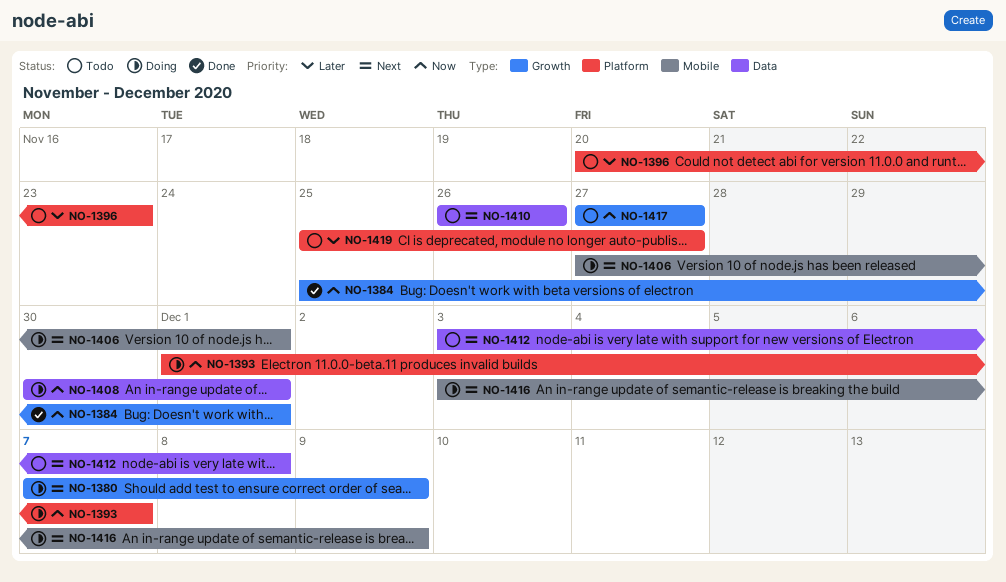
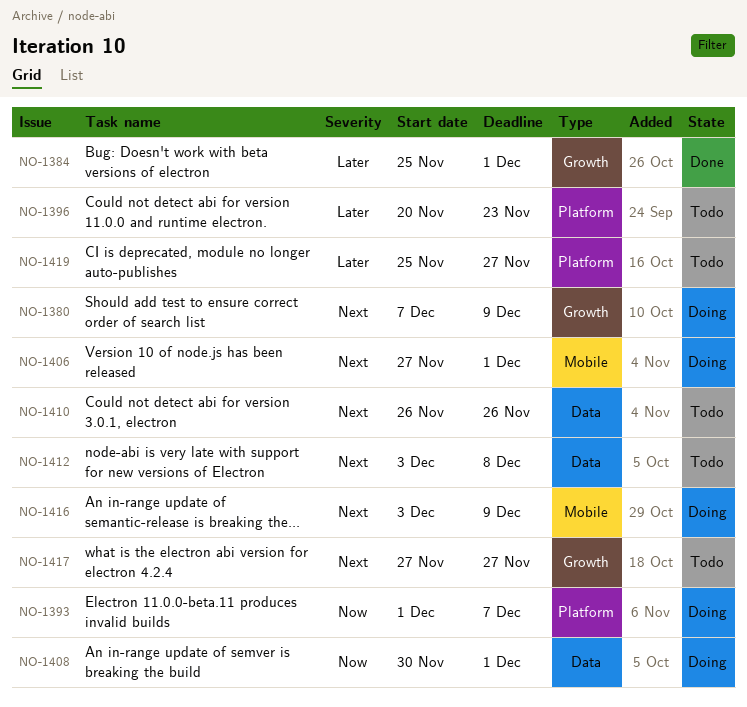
NO-1384, priority: Now -> Later
NO-1417, priority: Now -> Next

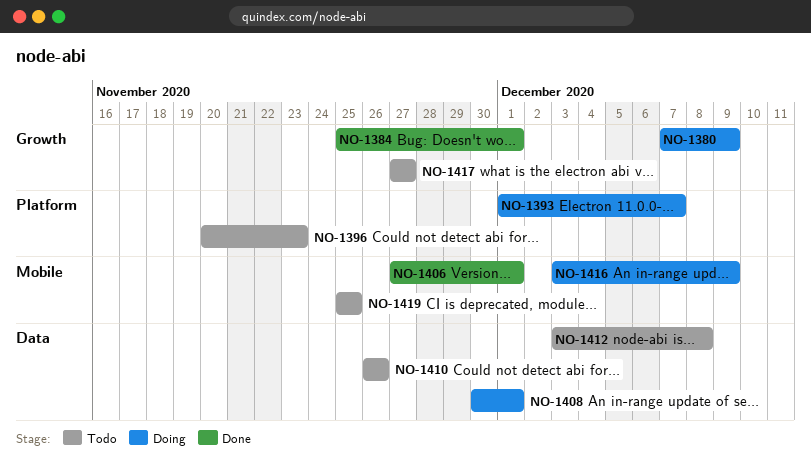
NO-1406, status: Doing -> Done
NO-1419, label: Platform -> Mobile
NO-1419, due: Nov 27 -> Nov 25

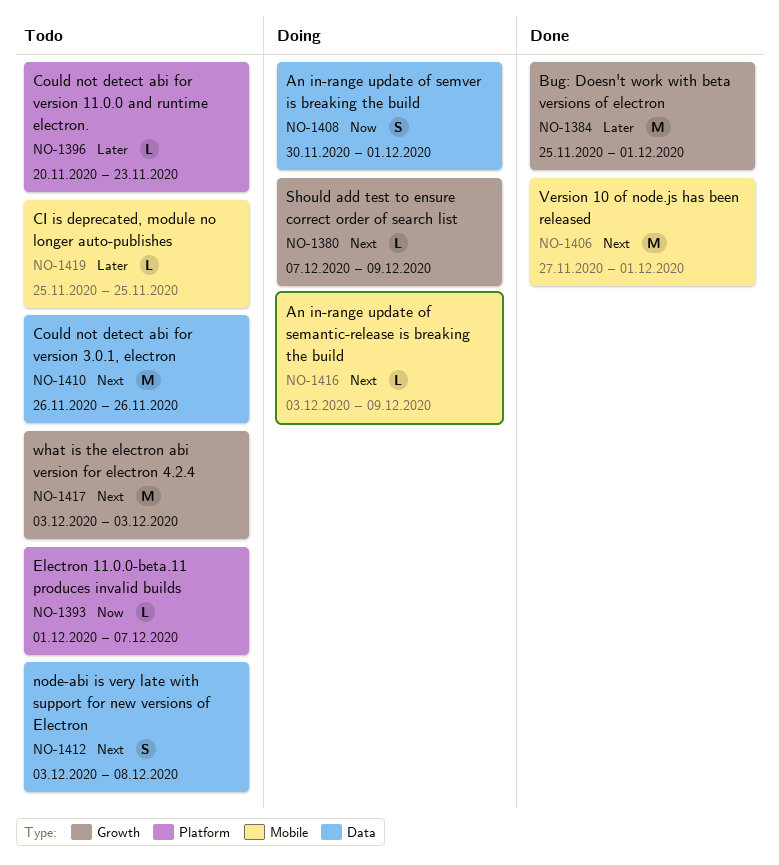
NO-1393, status: Doing -> Todo
NO-1417, start: Nov 27 -> Dec 3
NO-1417, due: Nov 27 -> Dec 3

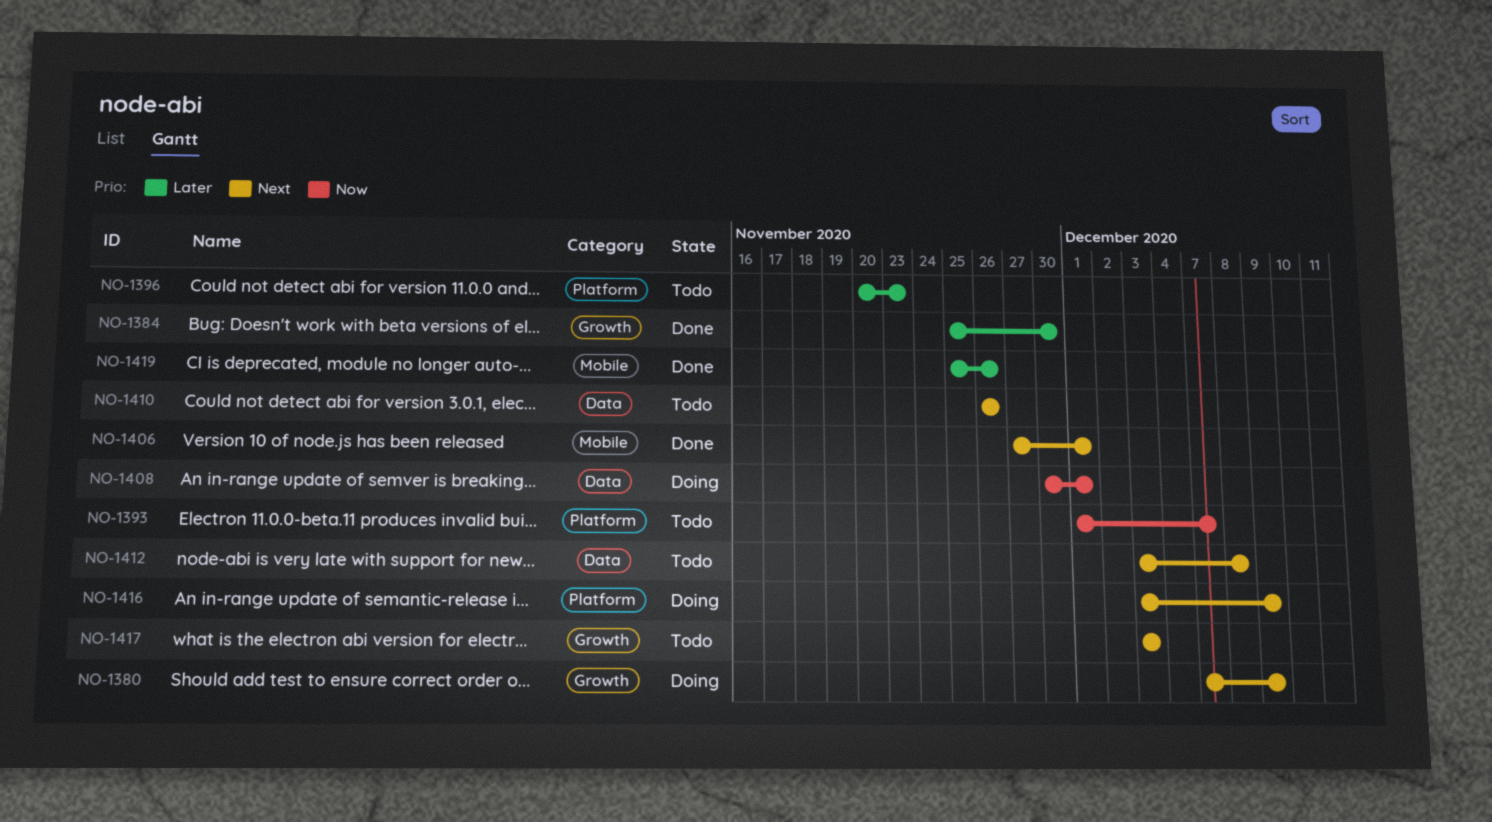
NO-1384, due: Dec 1 -> Nov 30
NO-1416, label: Mobile -> Platform
NO-1419, status: Todo -> Done
NO-1419, due: Nov 25 -> Nov 26

